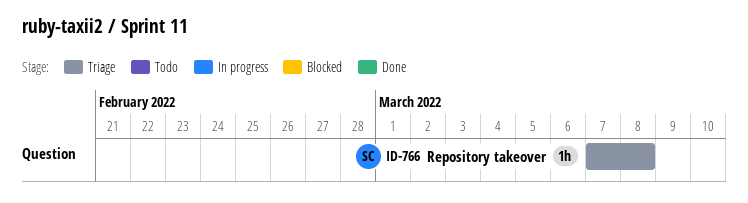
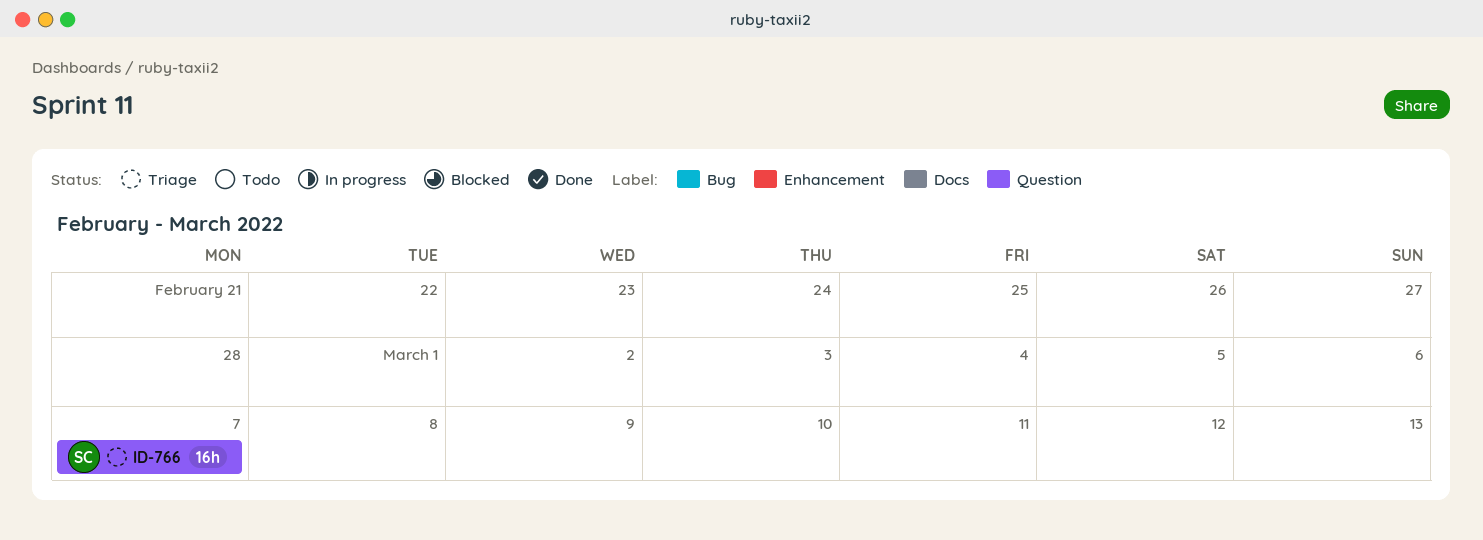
ID-766, estimate: 1h -> 16h
ID-766, due: Mar 8 -> Mar 7

